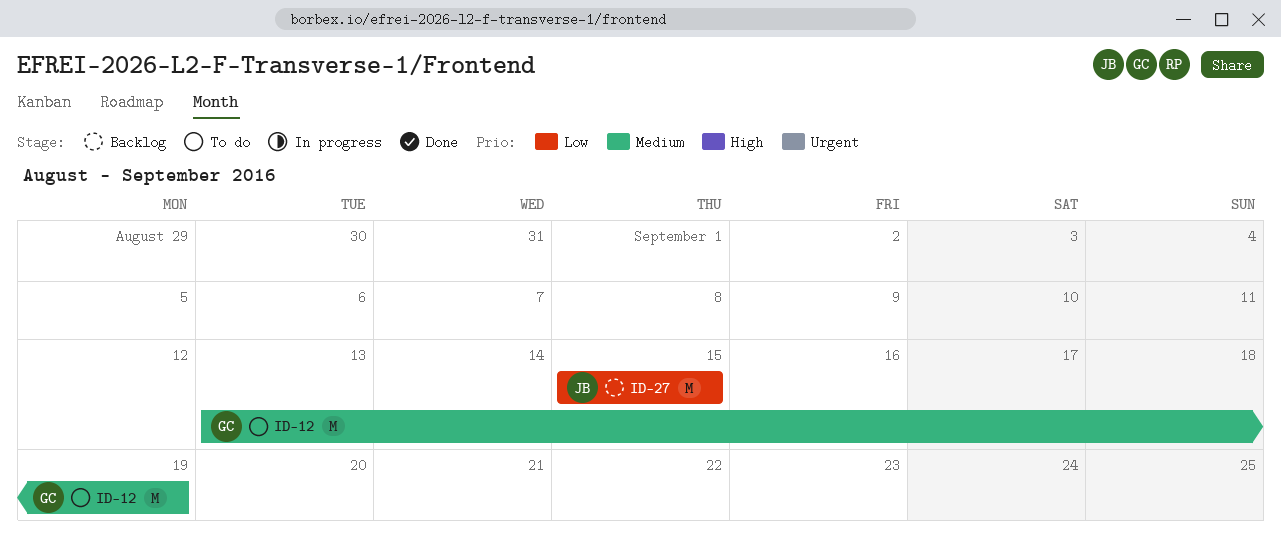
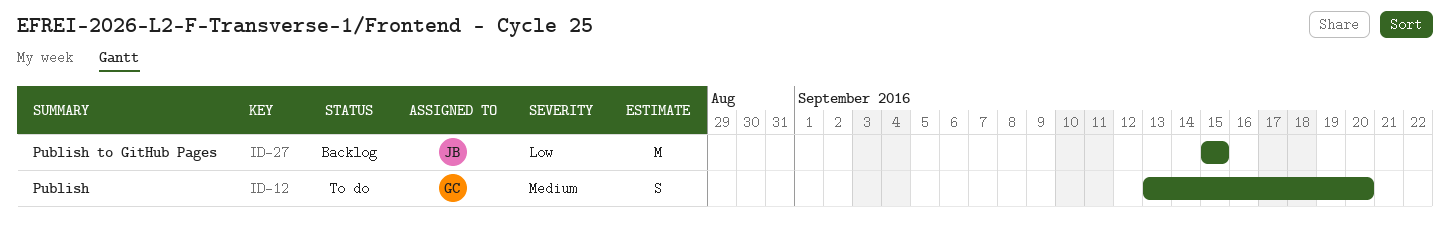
ID-12, estimate: M -> S
ID-12, due: Sep 19 -> Sep 20

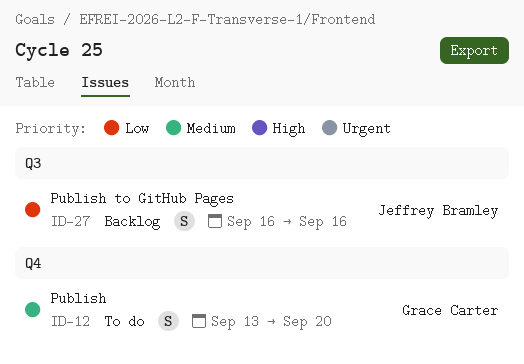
ID-27, estimate: M -> S
ID-27, start: Sep 15 -> Sep 16
ID-27, due: Sep 15 -> Sep 16

